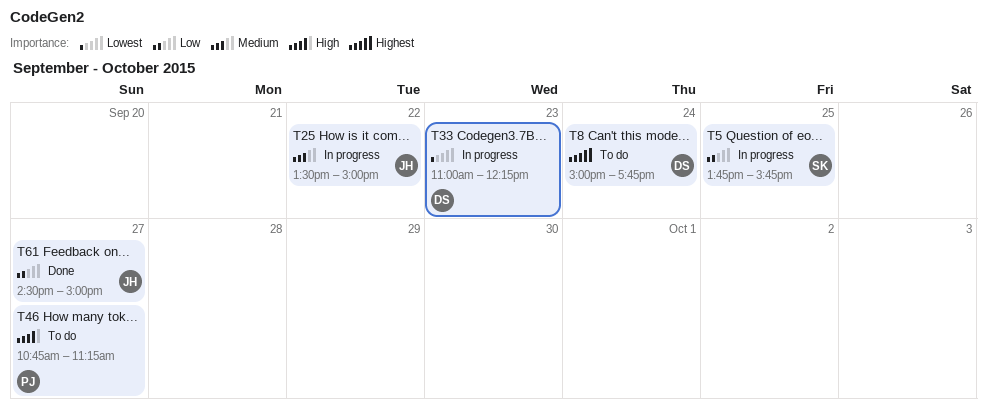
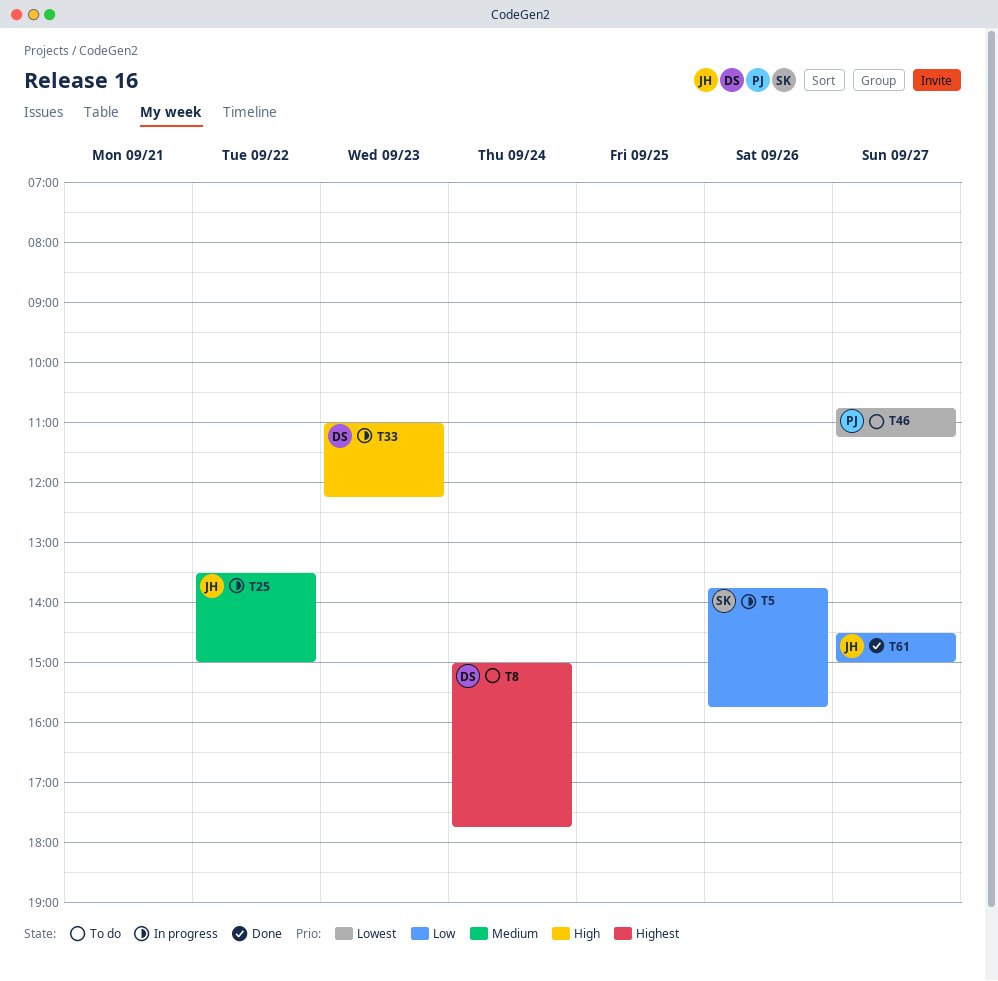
T5, day: Sep 25 -> Sep 26
T33, priority: Lowest -> High
T46, priority: High -> Lowest

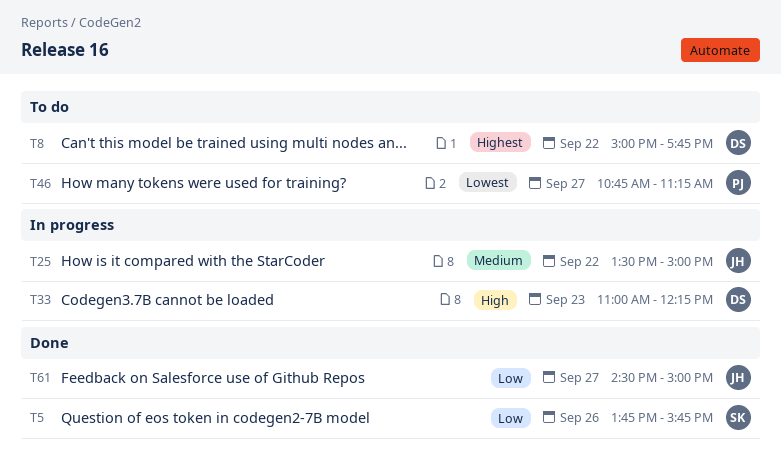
T5, status: In progress -> Done
T8, day: Sep 24 -> Sep 22

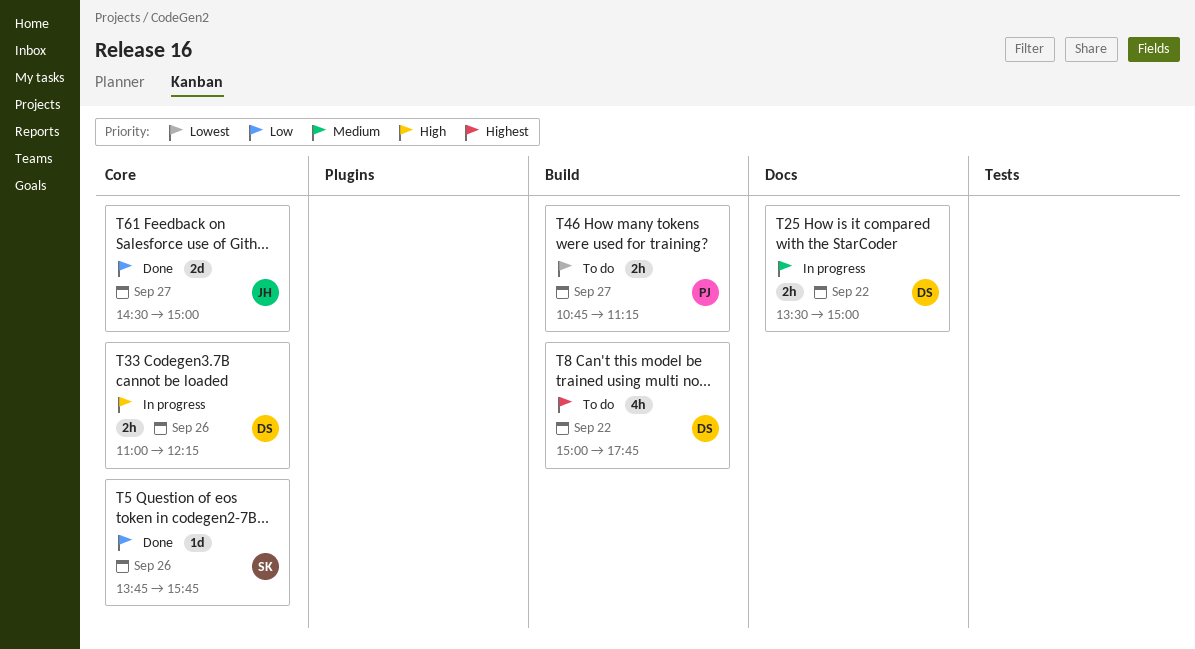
T25, owner: JH -> DS
T33, day: Sep 23 -> Sep 26

